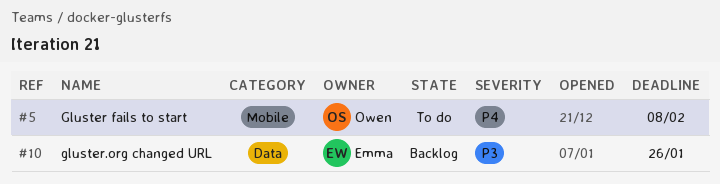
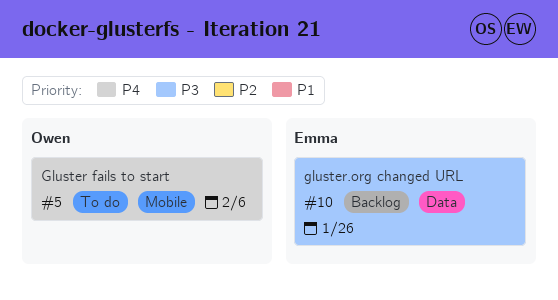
#5, due: Feb 8 -> Feb 6

